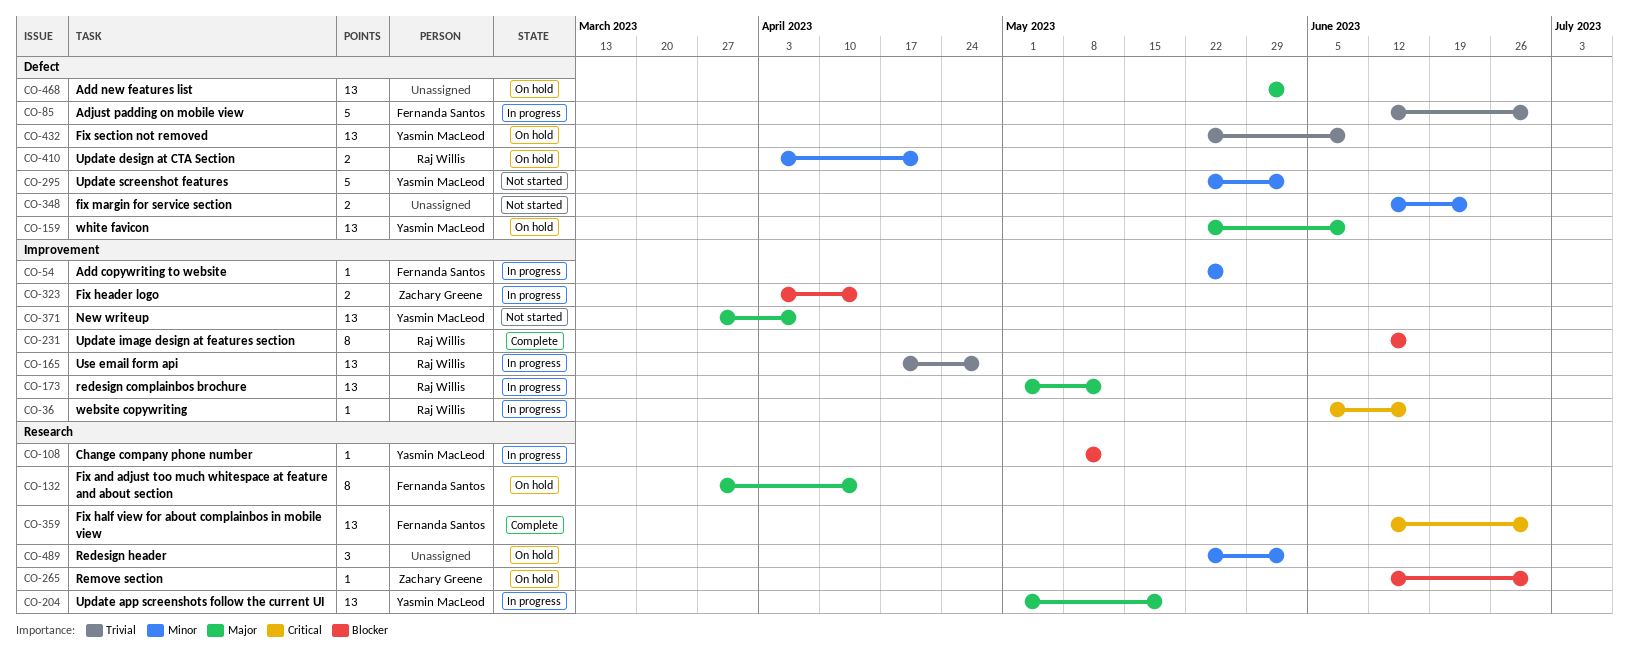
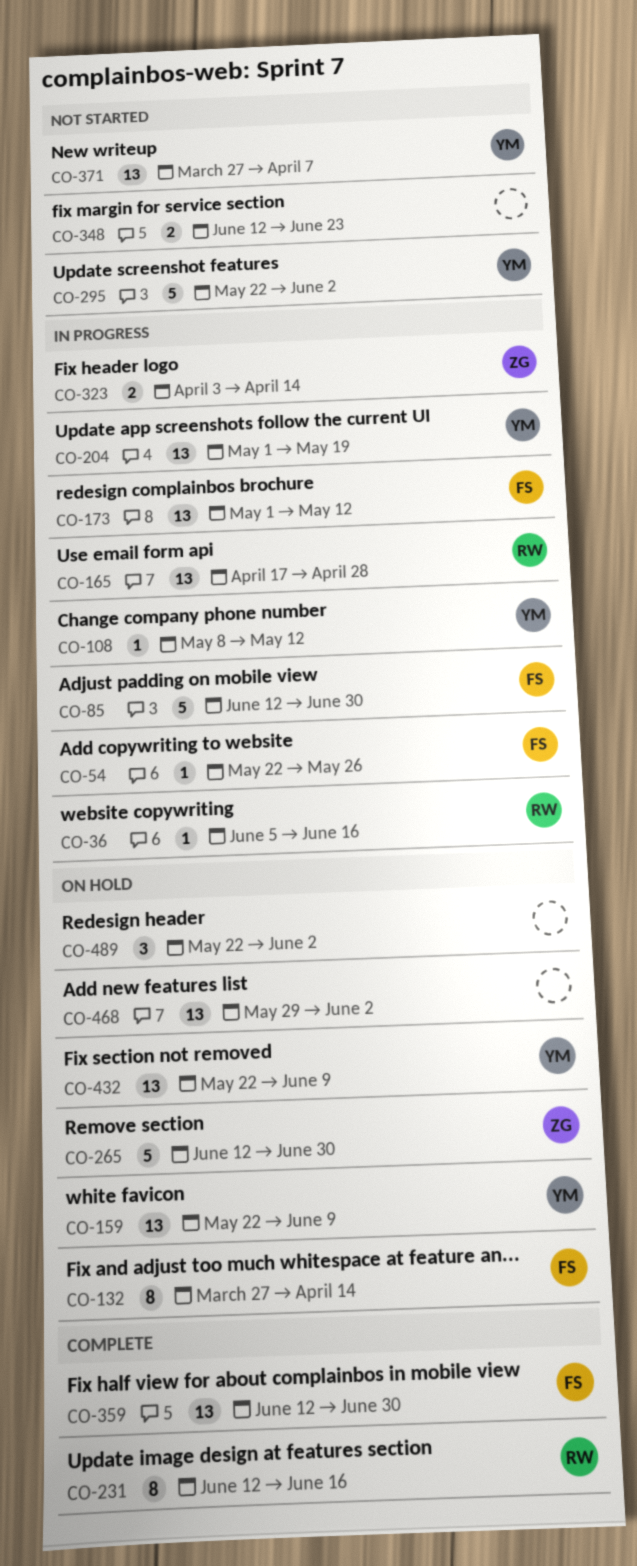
CO-173, owner: Raj Willis -> Fernanda Santos
CO-265, estimate: 1 -> 5
CO-410: present -> none

